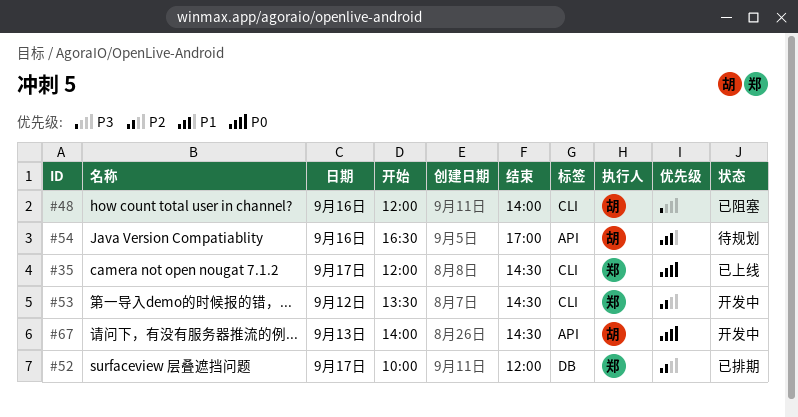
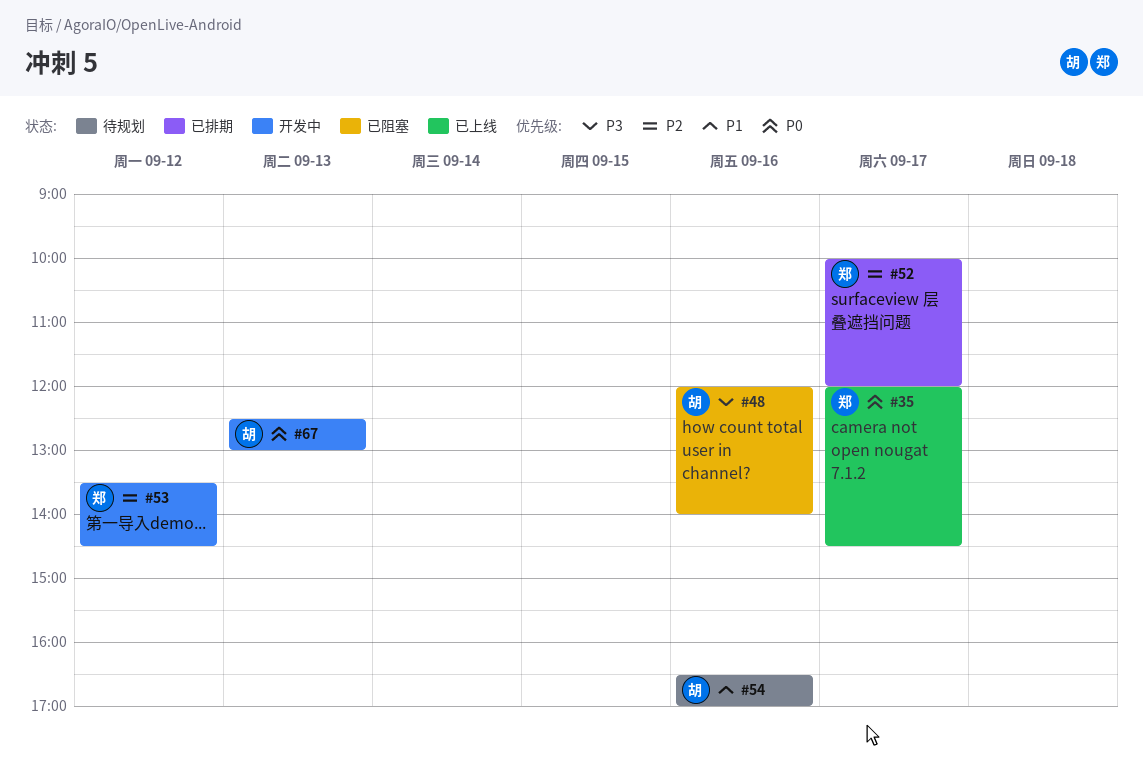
#67, begins: 14:00 -> 12:30
#67, ends: 14:30 -> 13:00

